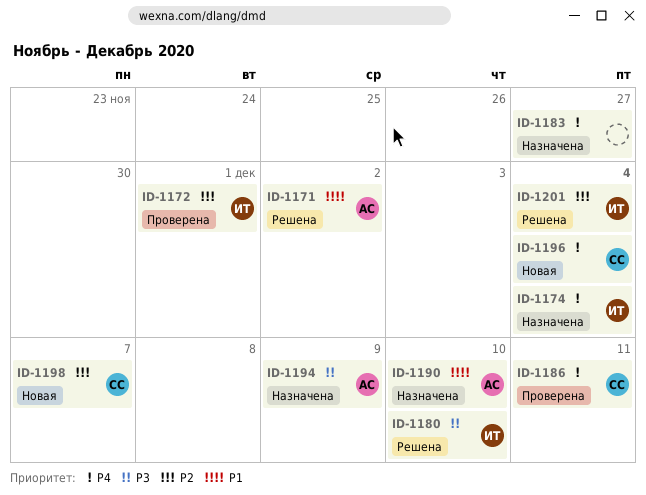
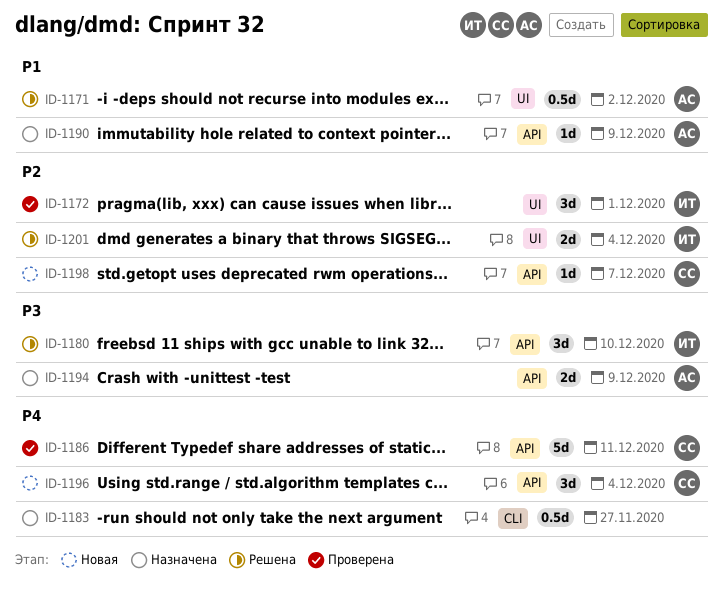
ID-1174: present -> none
ID-1190, due: Dec 10 -> Dec 9

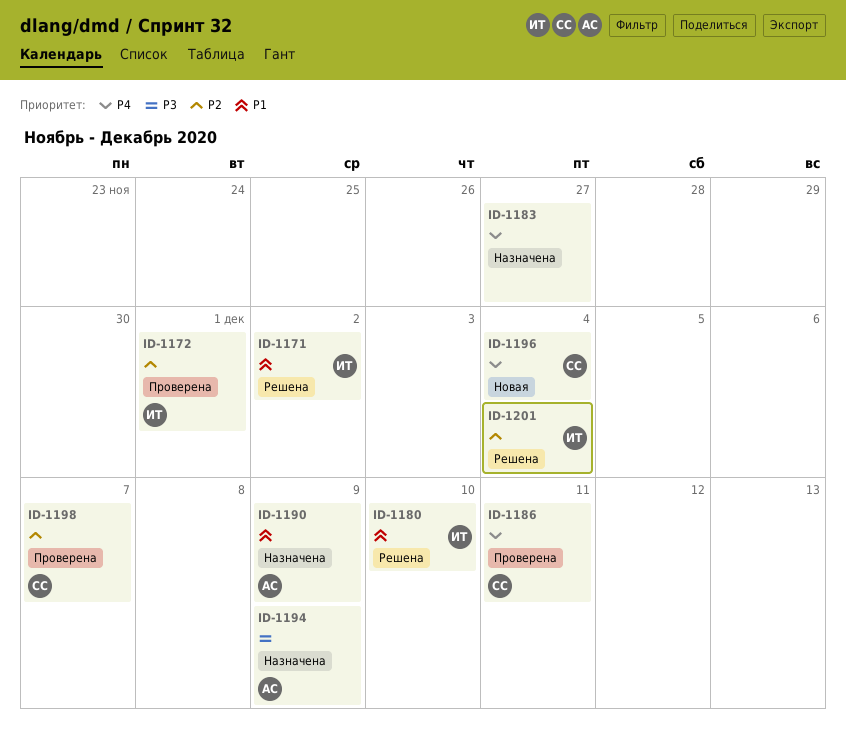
ID-1171, owner: АС -> ИТ
ID-1180, priority: P3 -> P1
ID-1198, status: Новая -> Проверена

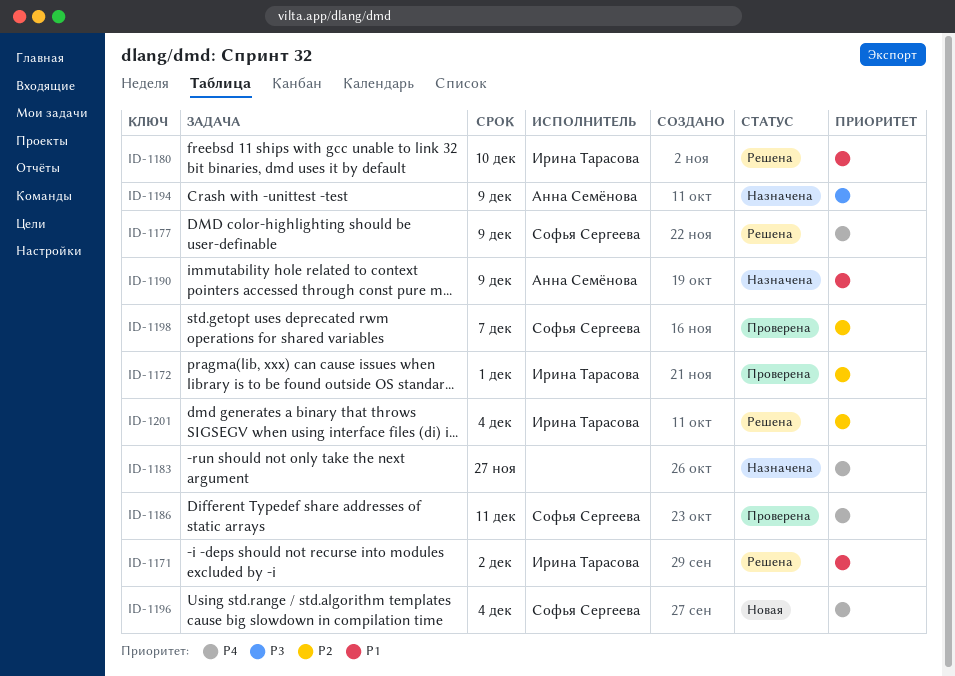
ID-1177: none -> present

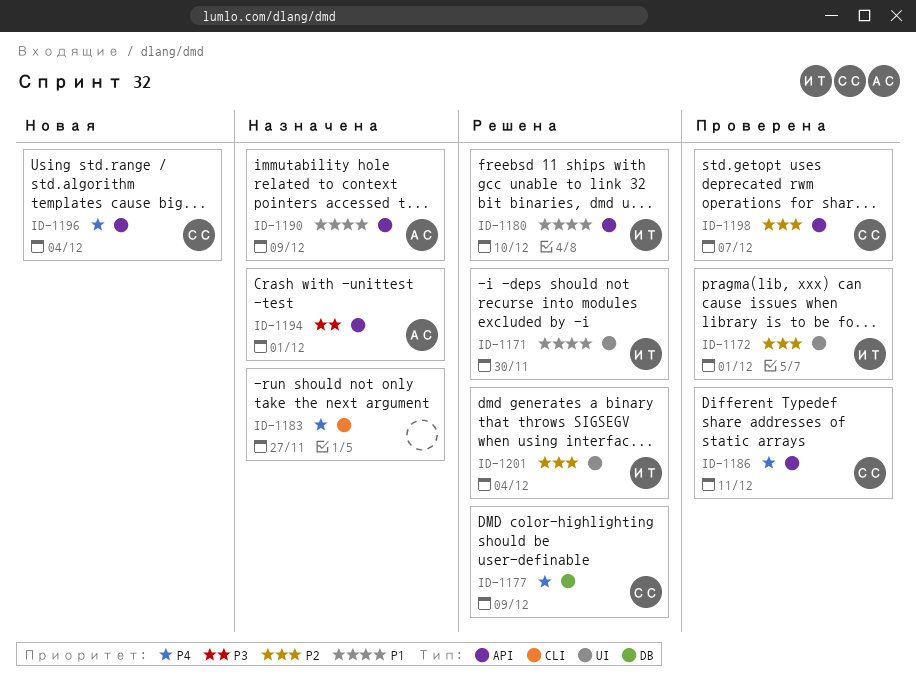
ID-1171, due: Dec 2 -> Nov 30
ID-1194, due: Dec 9 -> Dec 1

